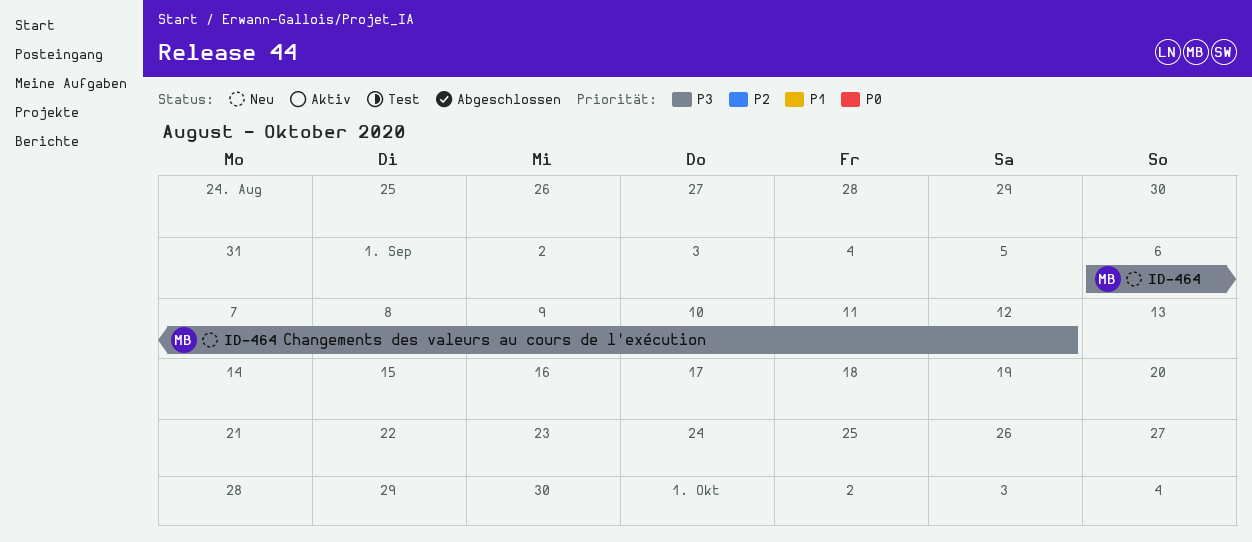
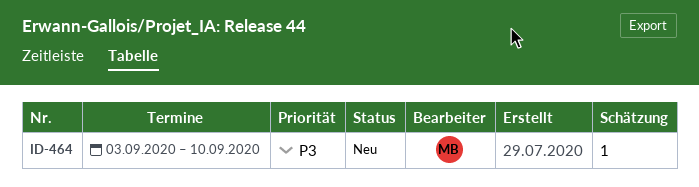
ID-464, start: Sep 6 -> Sep 3
ID-464, due: Sep 12 -> Sep 10

